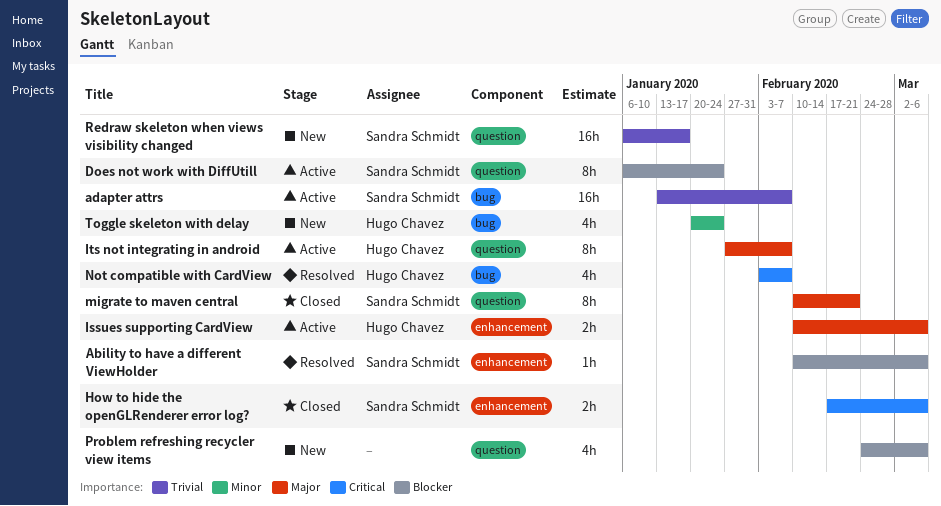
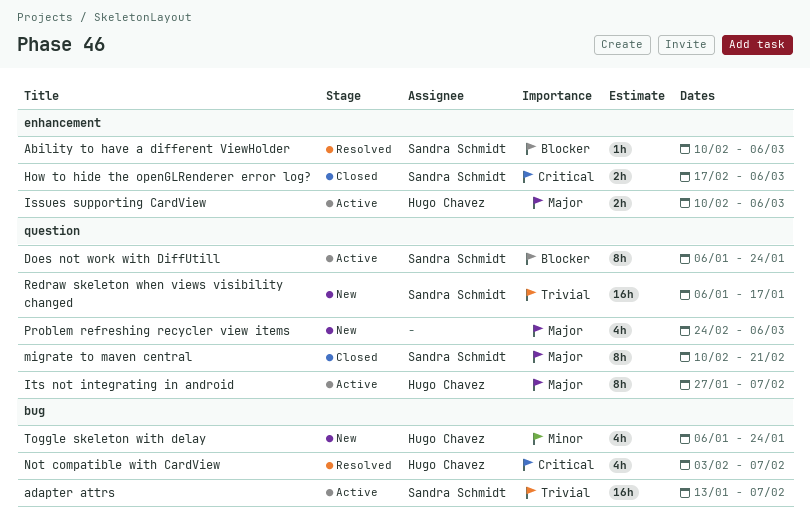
Problem refreshing recycler view items, priority: Blocker -> Major
Toggle skeleton with delay, start: Jan 20 -> Jan 6

